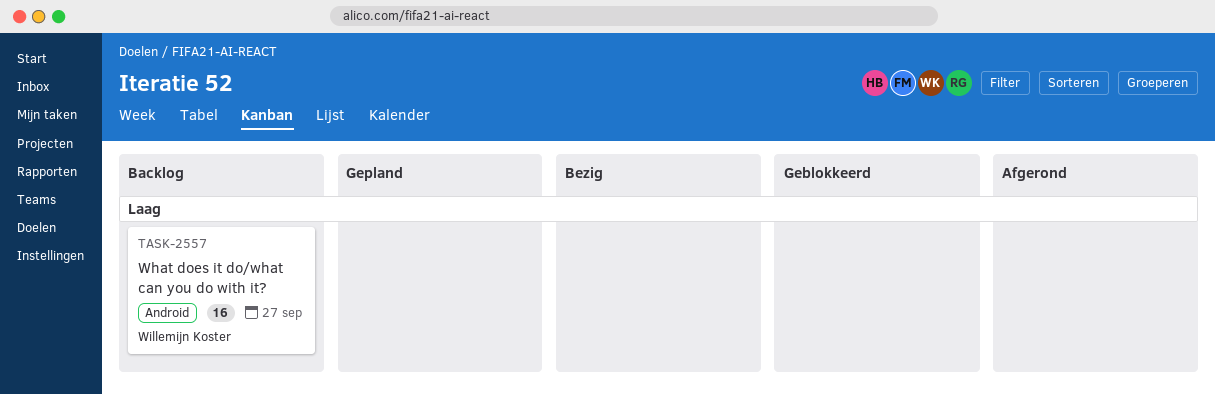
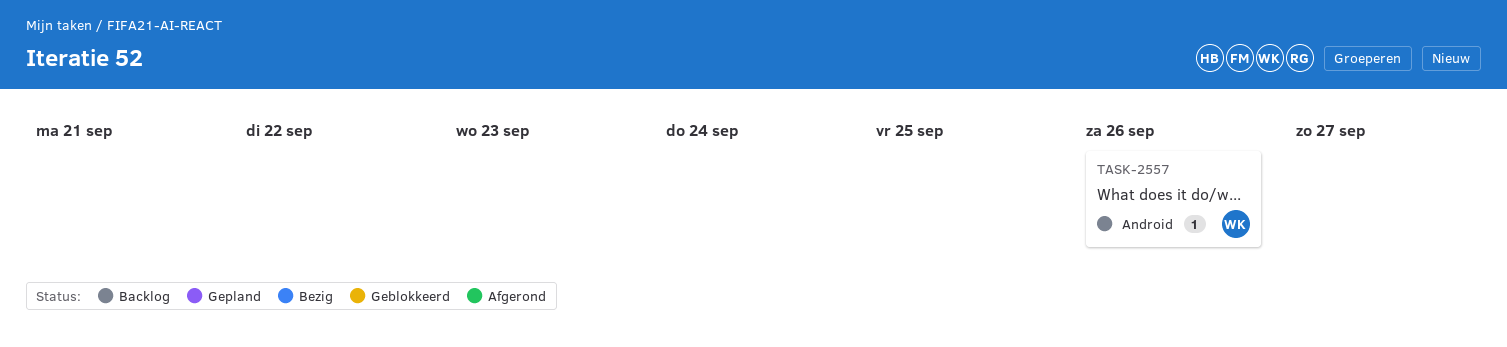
TASK-2557, estimate: 16 -> 1
TASK-2557, due: Sep 27 -> Sep 26

